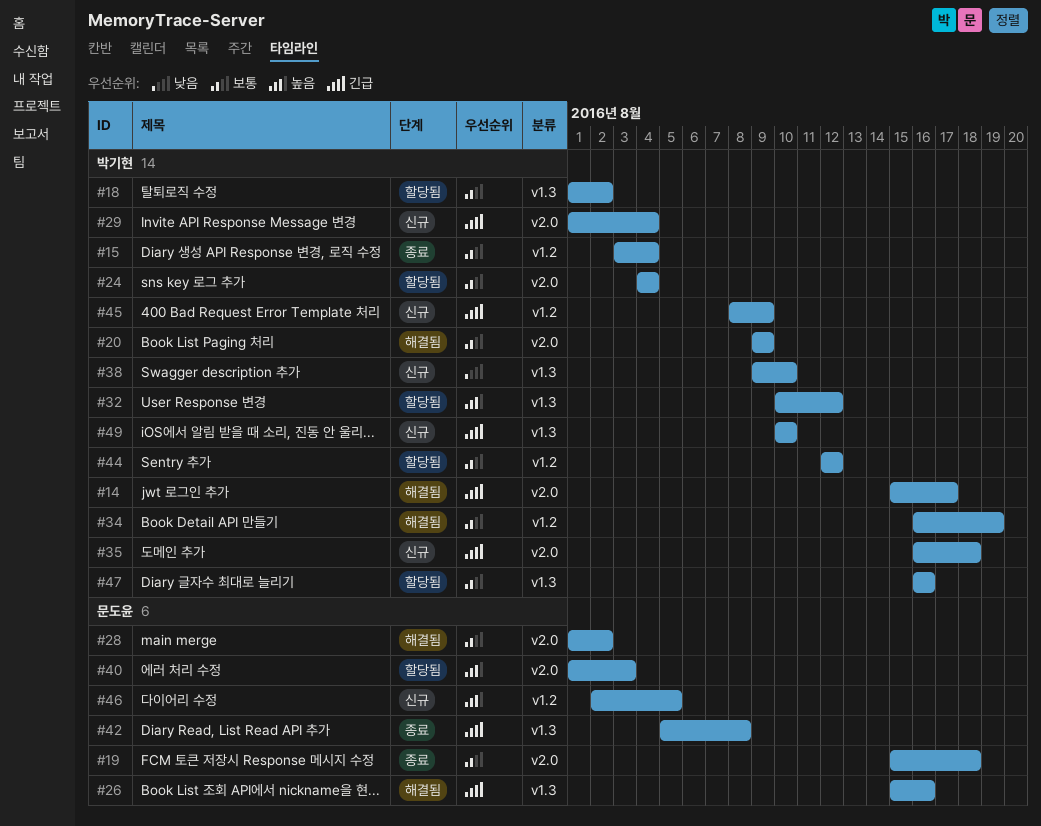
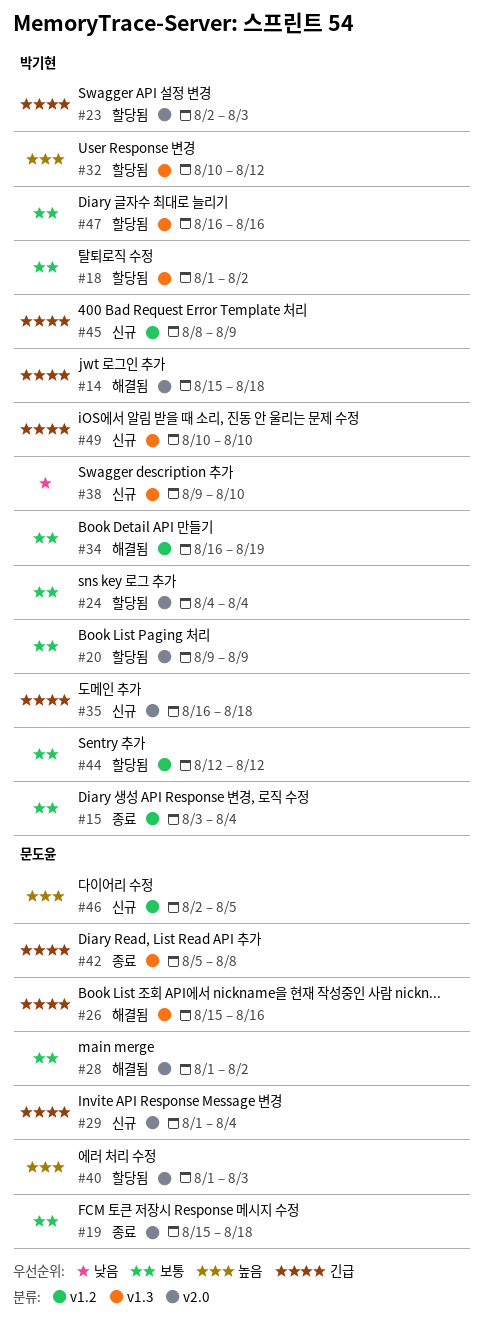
#14, due: Aug 17 -> Aug 18
#20, status: 해결됨 -> 할당됨
#23: none -> present
#29, owner: 박기현 -> 문도윤

